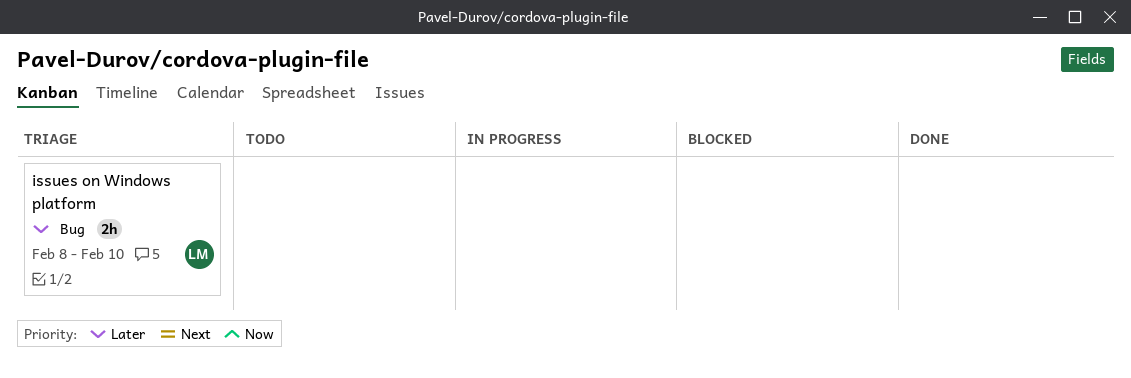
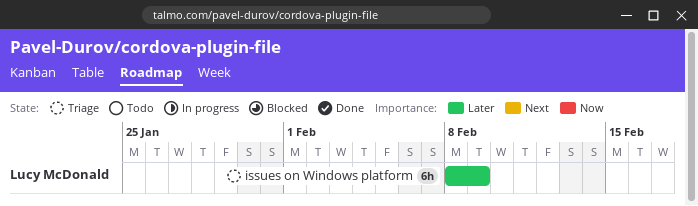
issues on Windows platform, estimate: 2h -> 6h
issues on Windows platform, due: Feb 10 -> Feb 9

